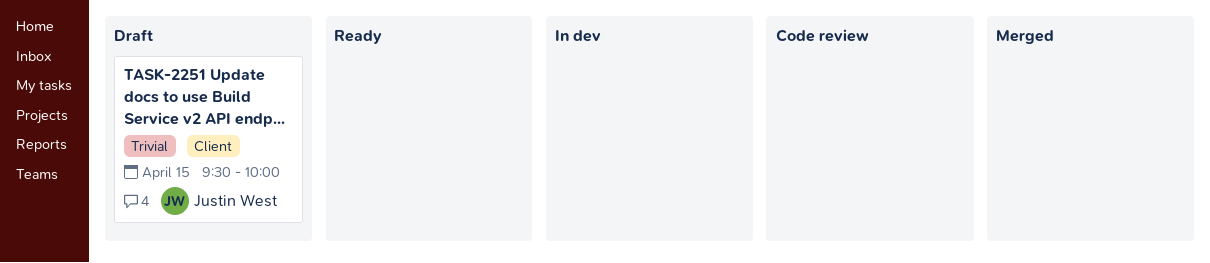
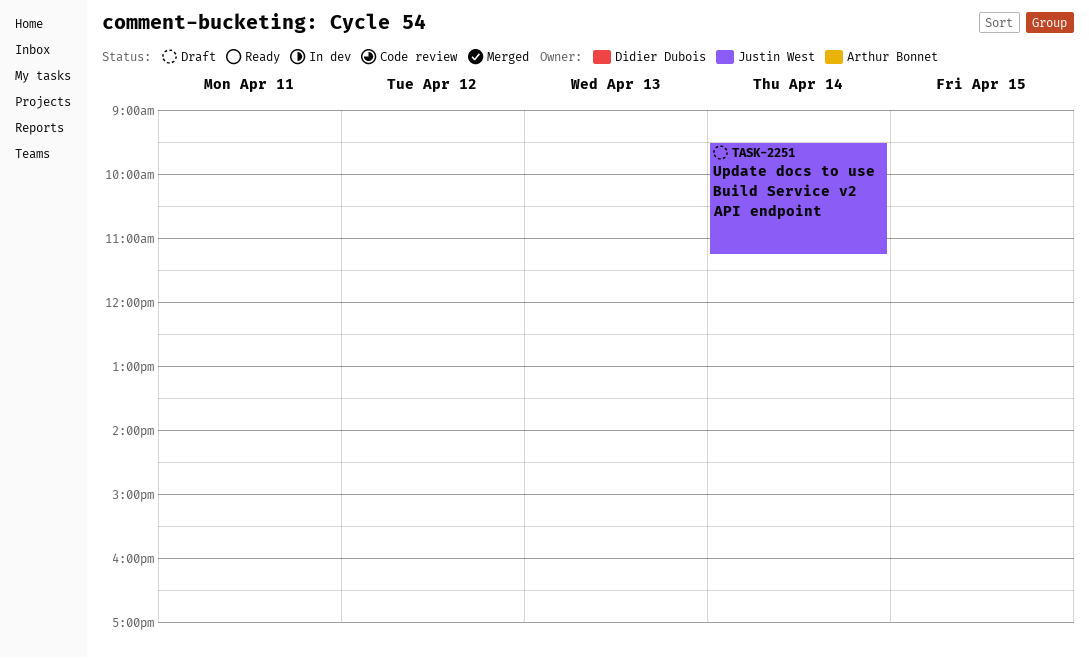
TASK-2251, day: Apr 15 -> Apr 14
TASK-2251, ends: 10:00 -> 11:15

